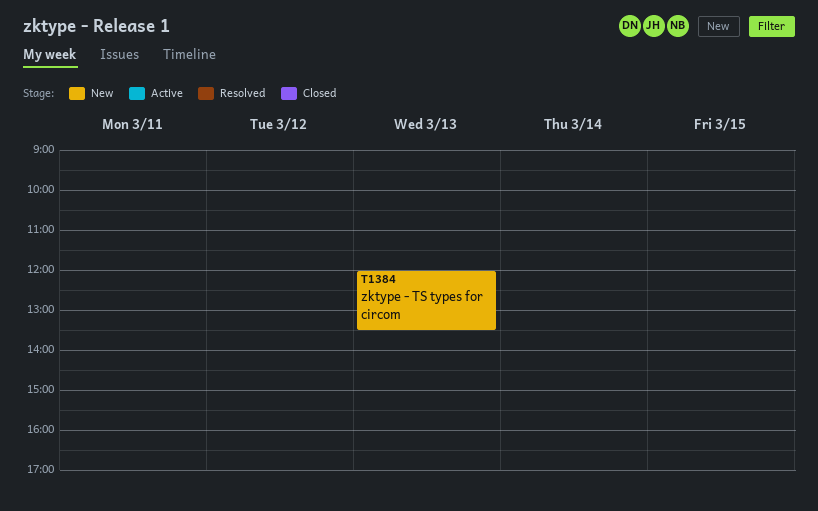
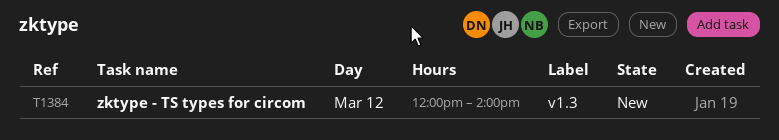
T1384, day: Mar 13 -> Mar 12
T1384, ends: 13:30 -> 14:00

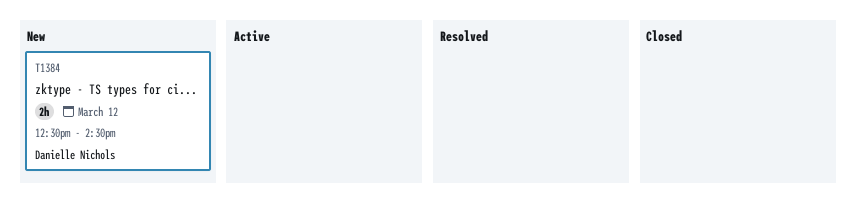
T1384, begins: 12:00 -> 12:30
T1384, ends: 14:00 -> 14:30

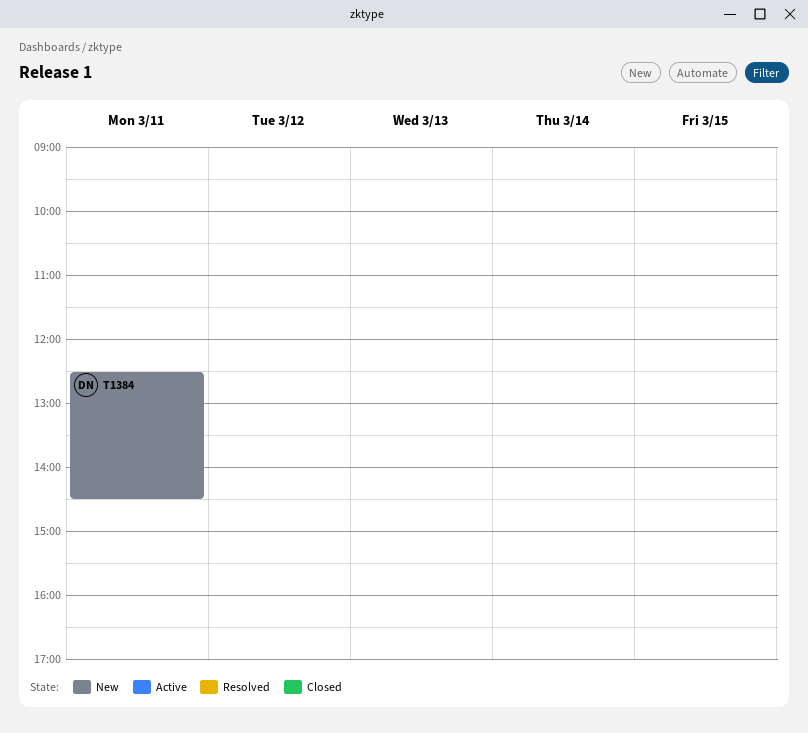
T1384, day: Mar 12 -> Mar 11

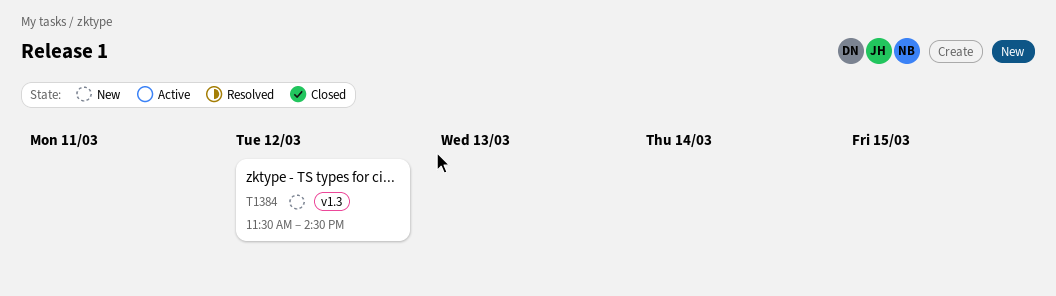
T1384, day: Mar 11 -> Mar 12
T1384, begins: 12:30 -> 11:30

